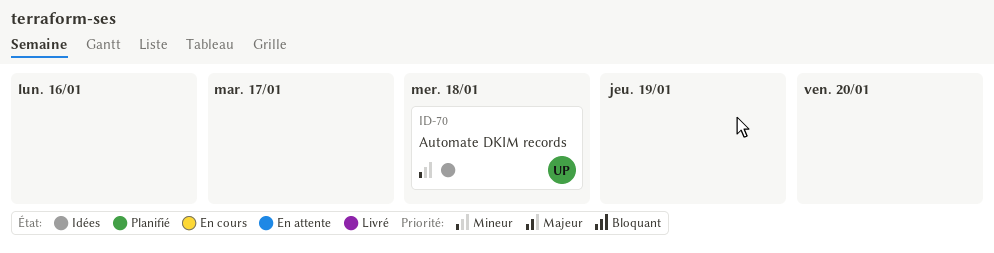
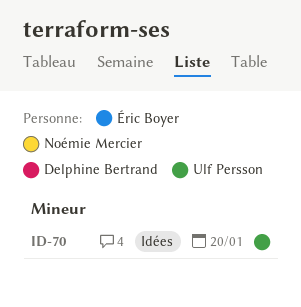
ID-70, due: Jan 18 -> Jan 20

